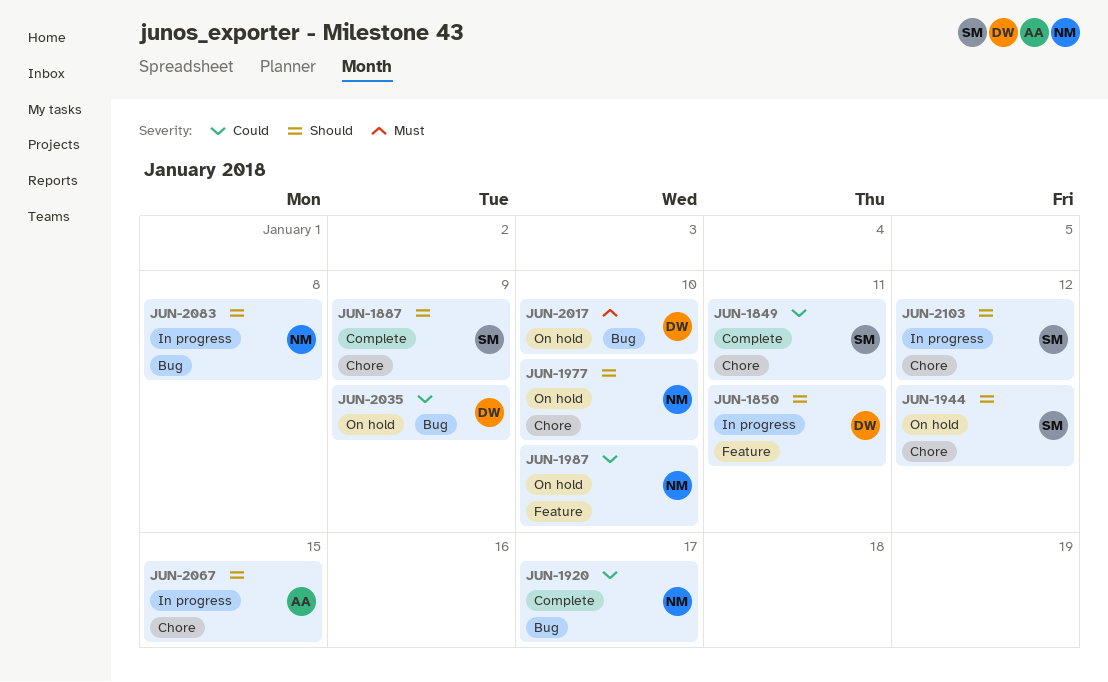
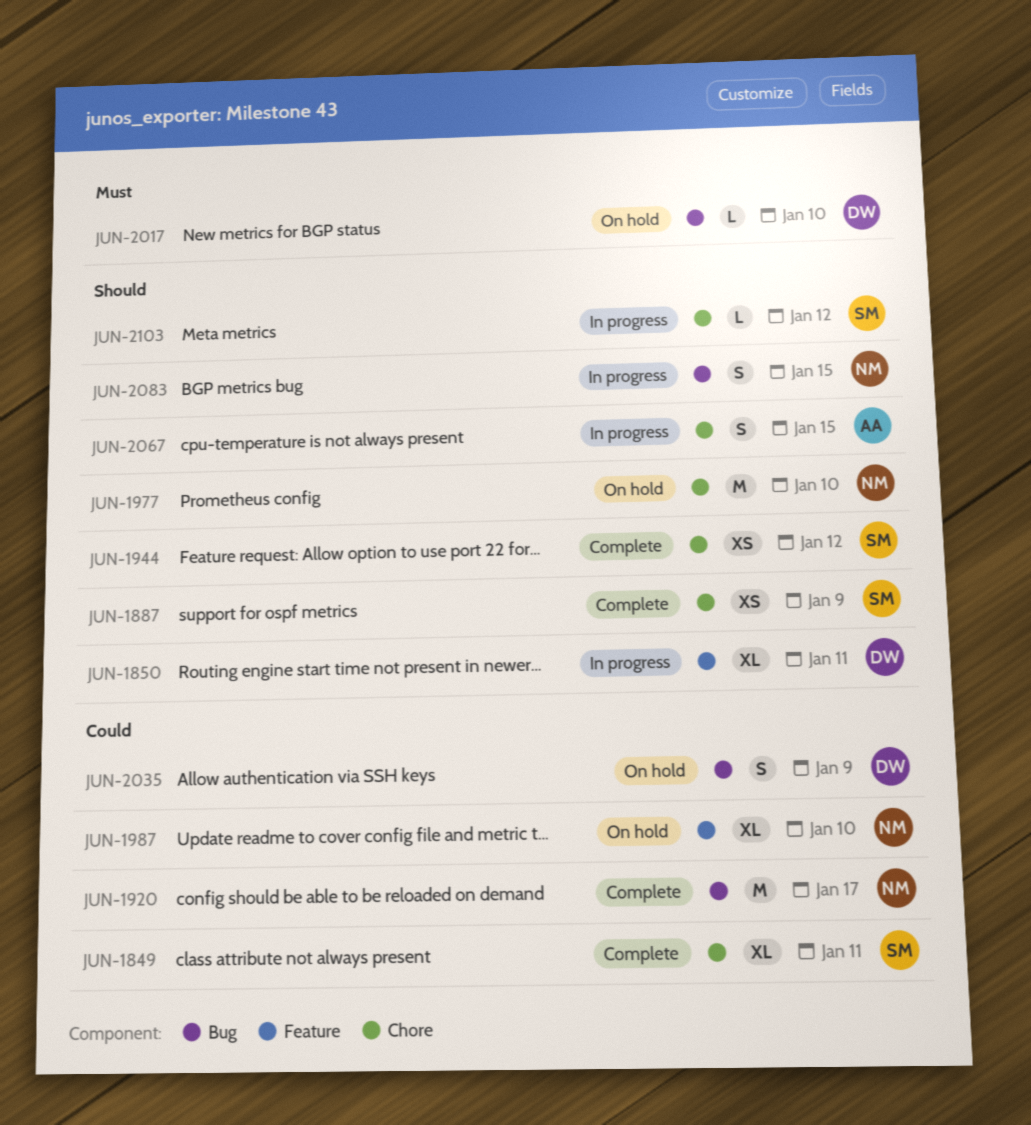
JUN-1944, status: On hold -> Complete
JUN-2083, due: Jan 8 -> Jan 15

